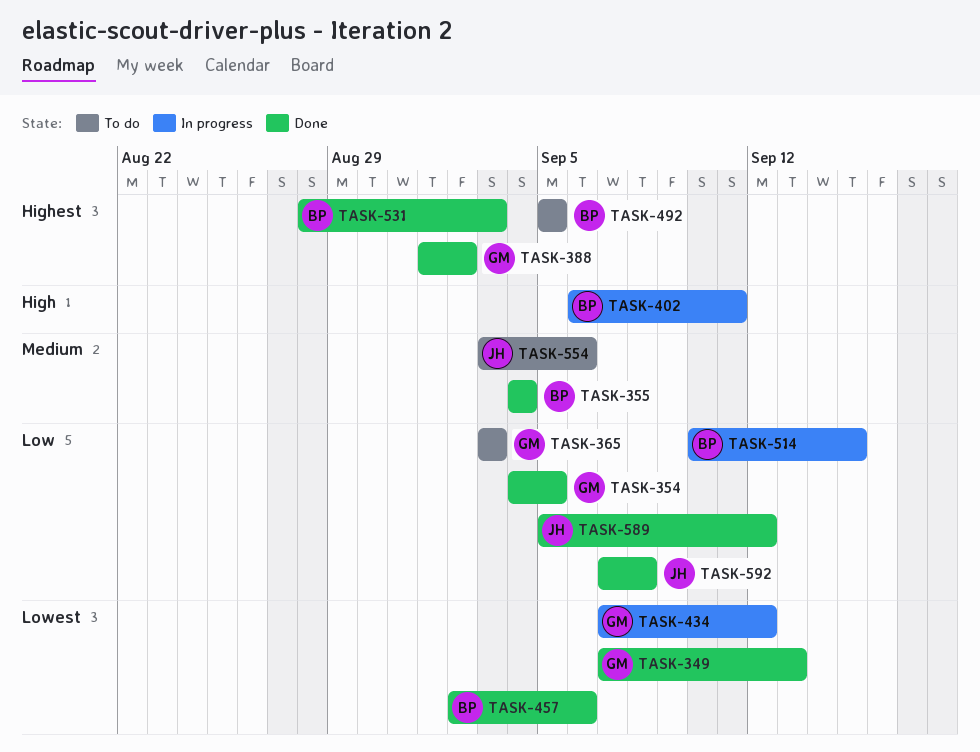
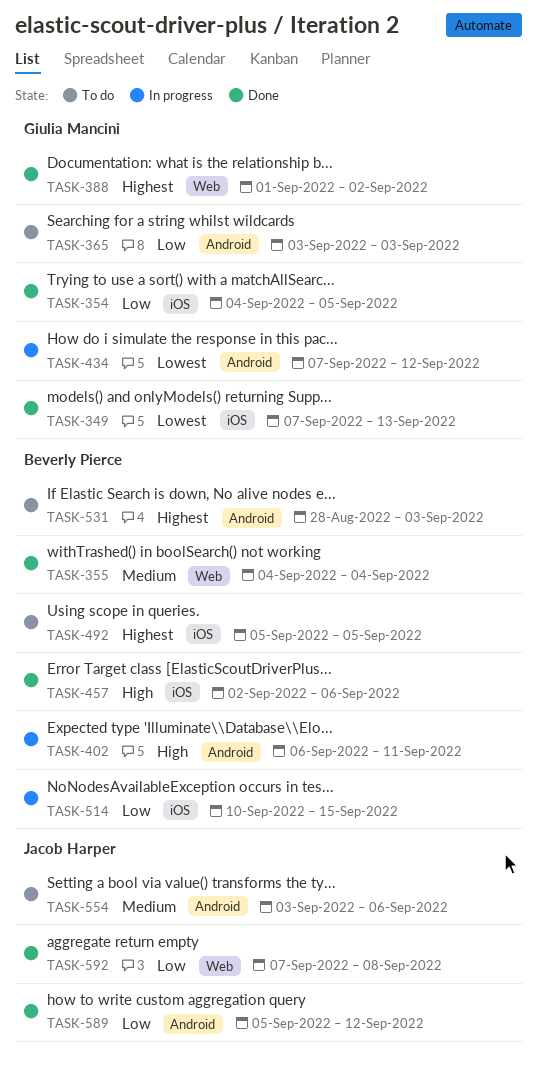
TASK-457, priority: Lowest -> High
TASK-531, status: Done -> To do

